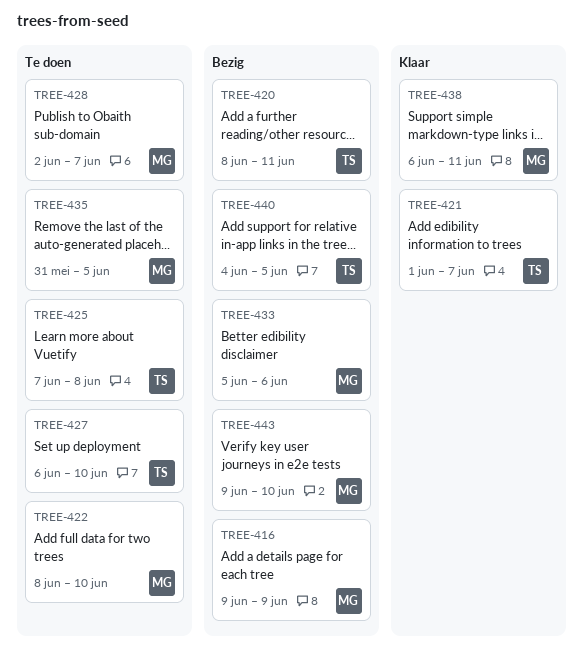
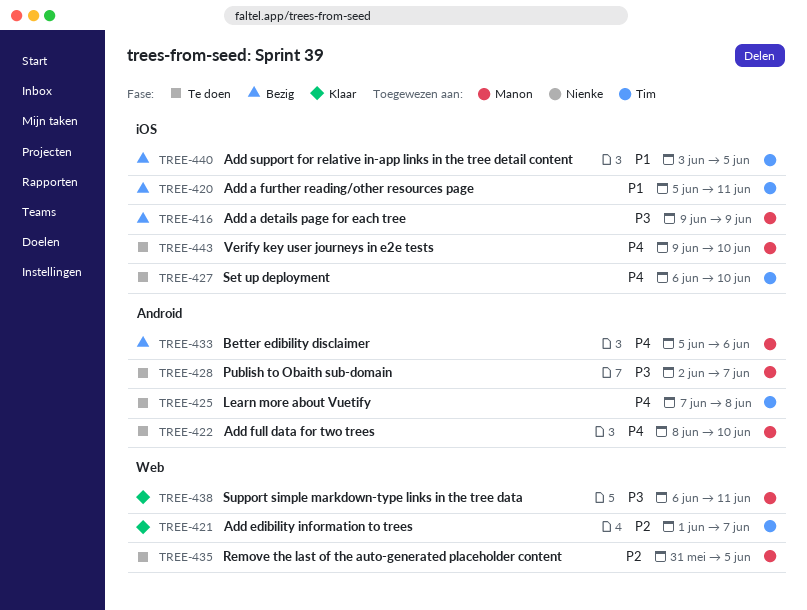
TREE-420, start: Jun 8 -> Jun 5
TREE-440, start: Jun 4 -> Jun 3
TREE-443, status: Bezig -> Te doen

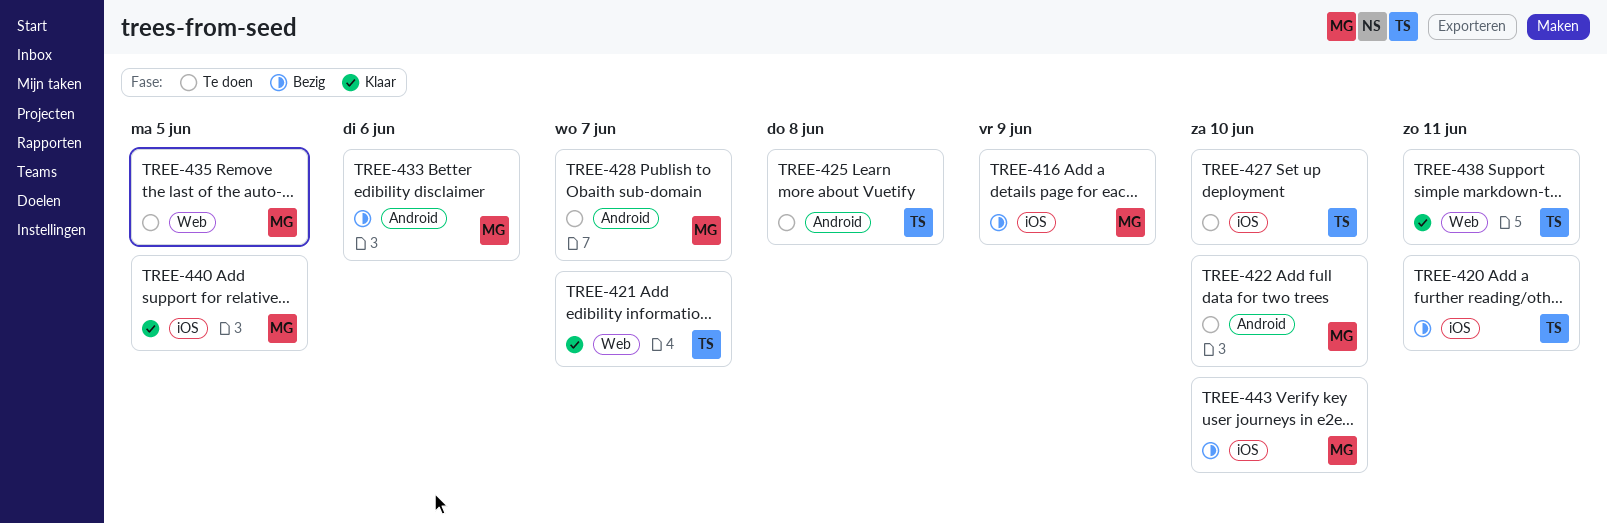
TREE-438, owner: Manon -> Tim
TREE-440, status: Bezig -> Klaar
TREE-440, owner: Tim -> Manon
TREE-443, status: Te doen -> Bezig

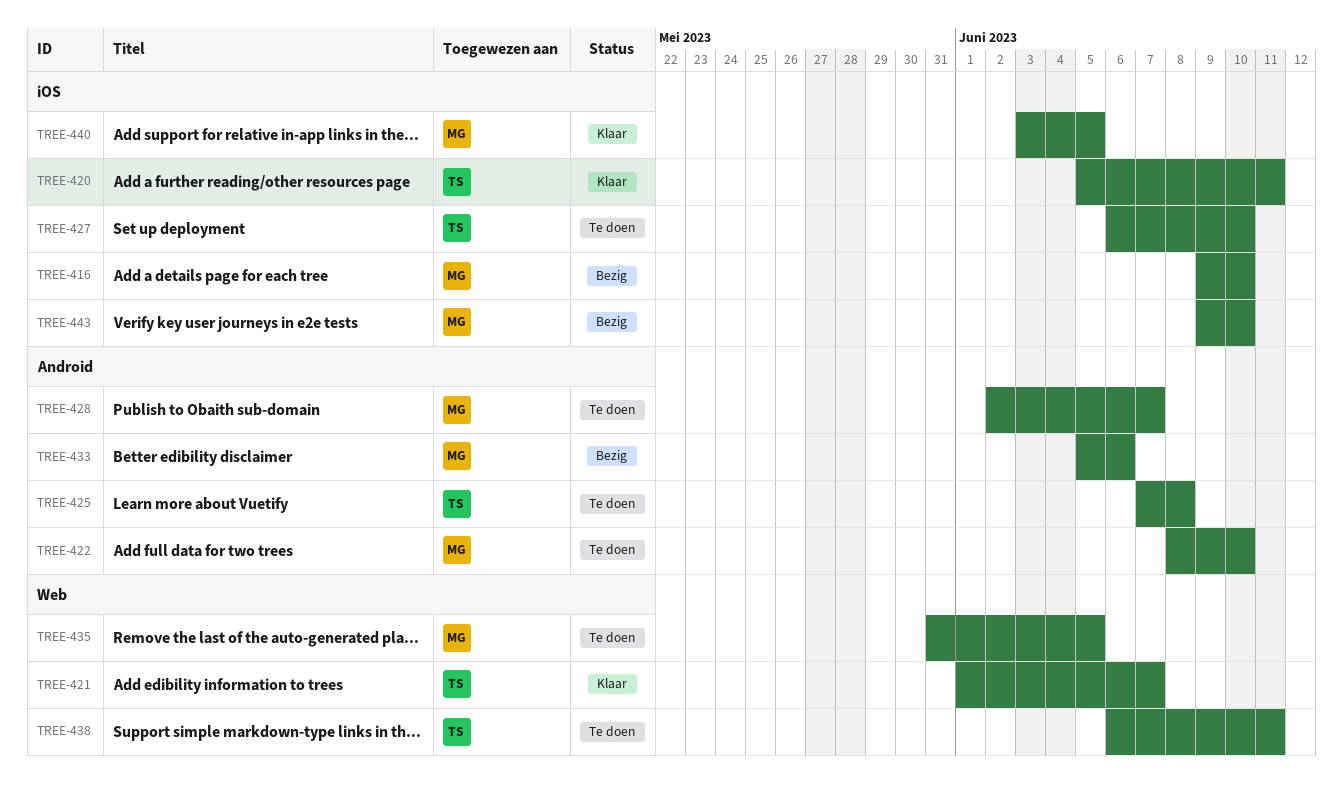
TREE-416, due: Jun 9 -> Jun 10
TREE-420, status: Bezig -> Klaar
TREE-438, status: Klaar -> Te doen

